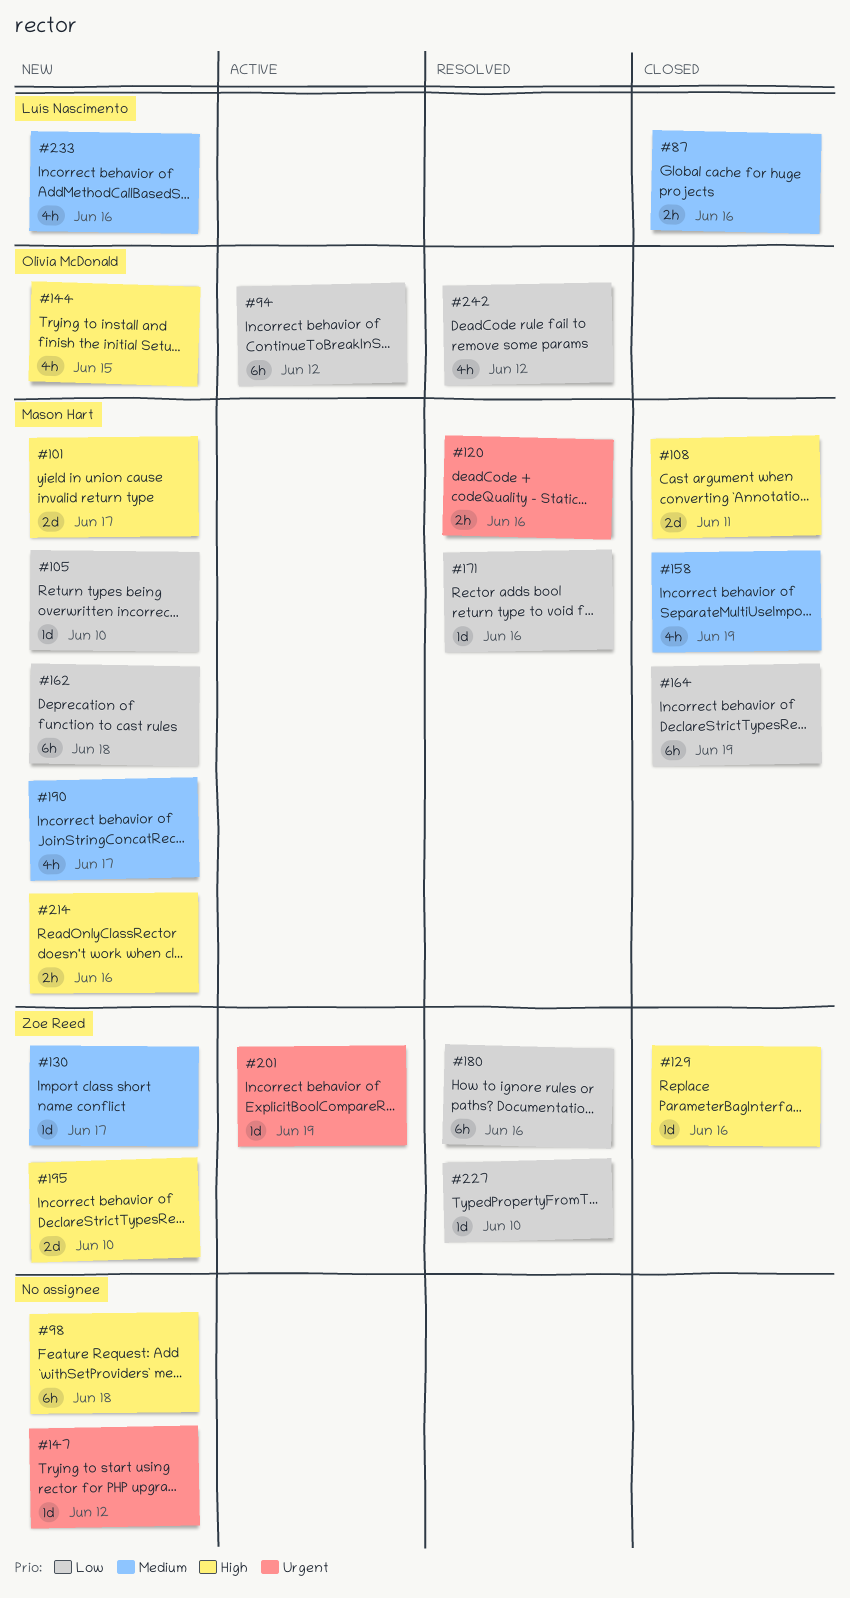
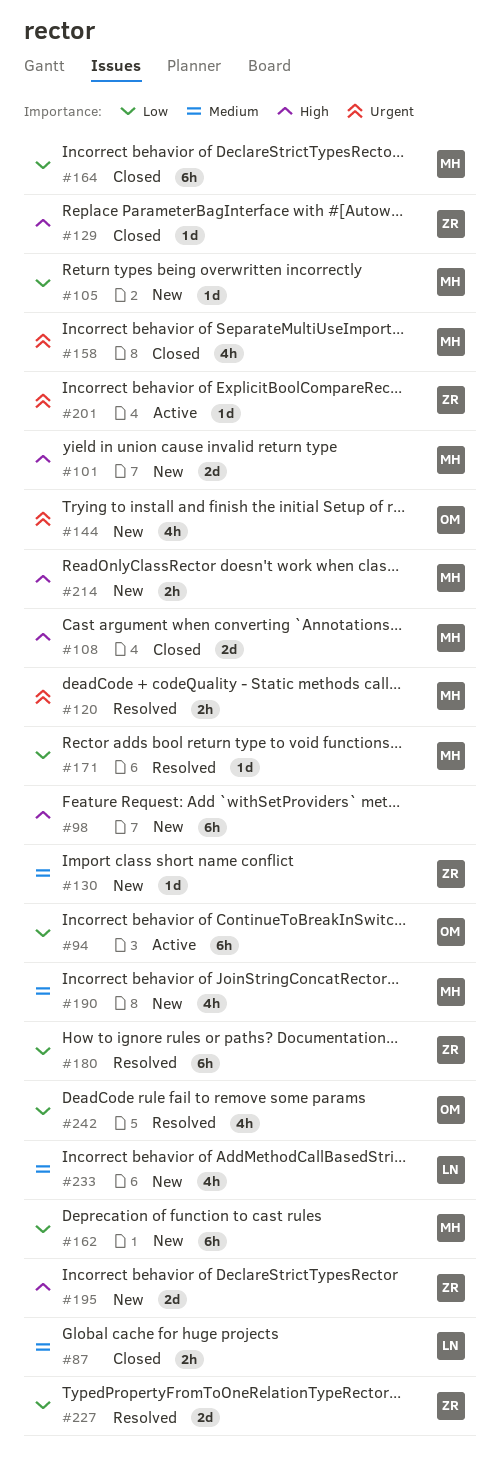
#144, priority: High -> Urgent
#147: present -> none
#158, priority: Medium -> Urgent
#227, estimate: 1d -> 2d

